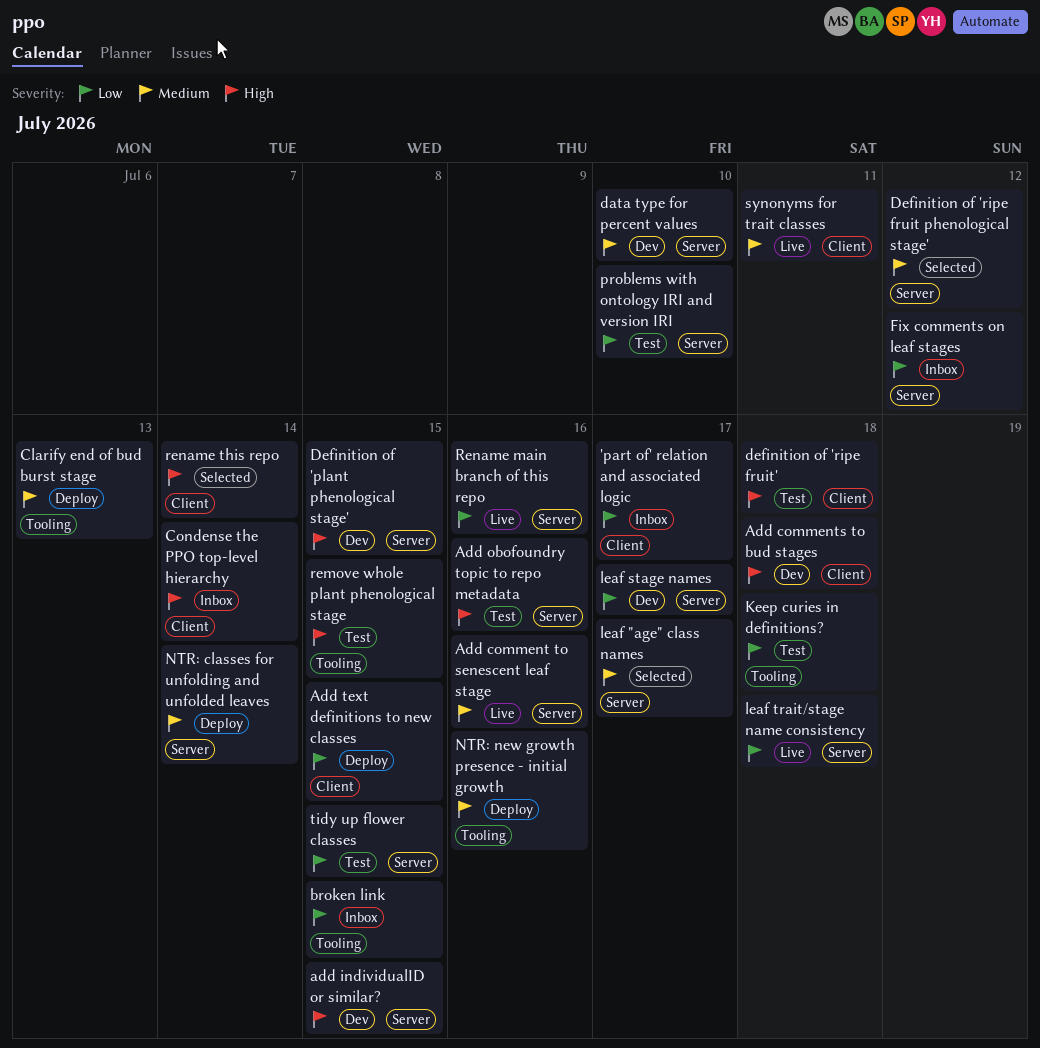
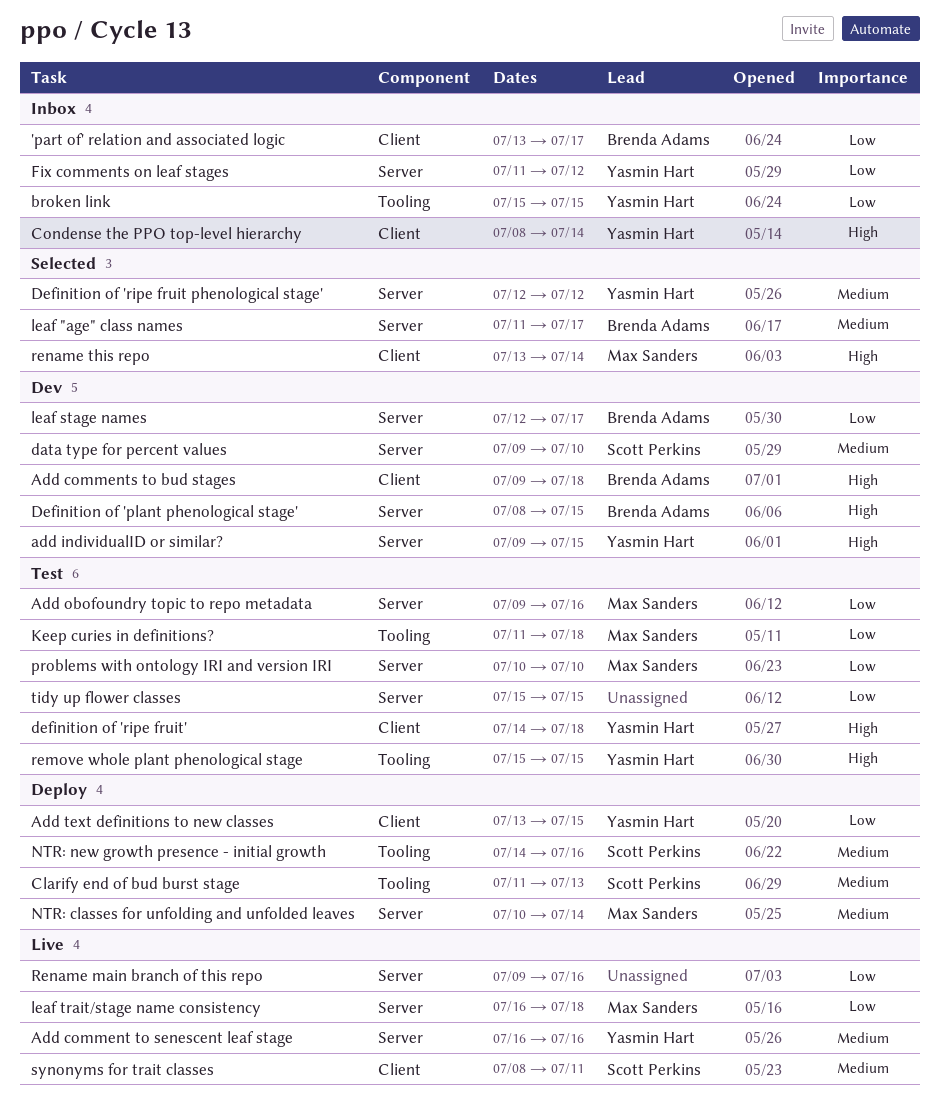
Add obofoundry topic to repo metadata, priority: High -> Low

